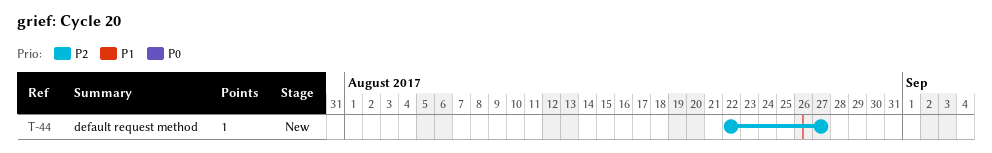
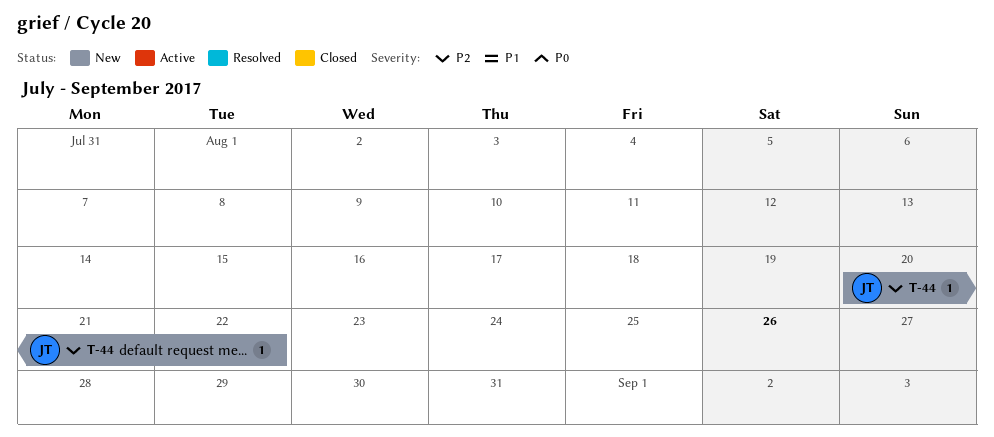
T-44, start: Aug 22 -> Aug 20
T-44, due: Aug 27 -> Aug 22

